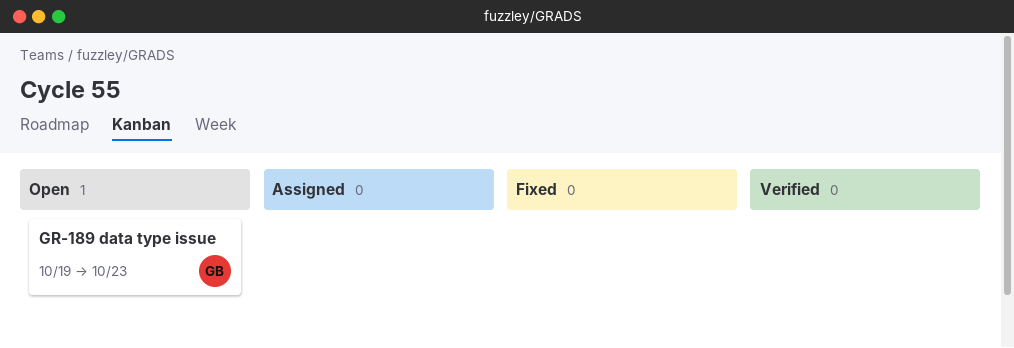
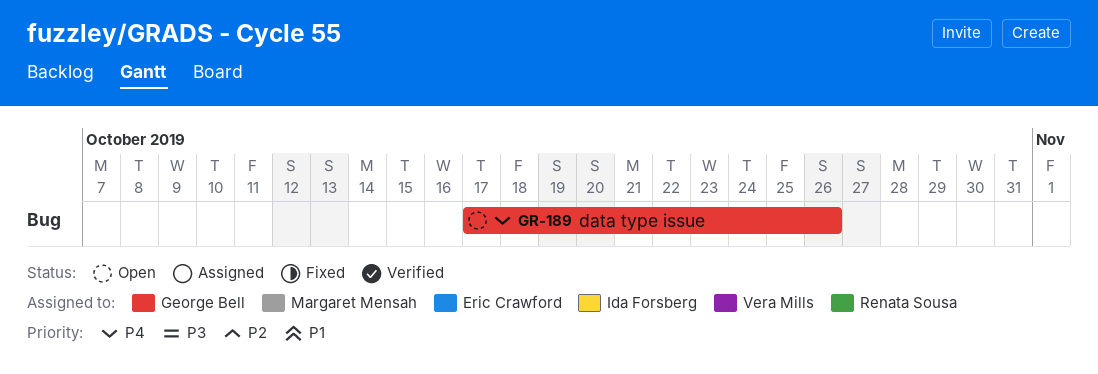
GR-189, start: Oct 19 -> Oct 17
GR-189, due: Oct 23 -> Oct 26

